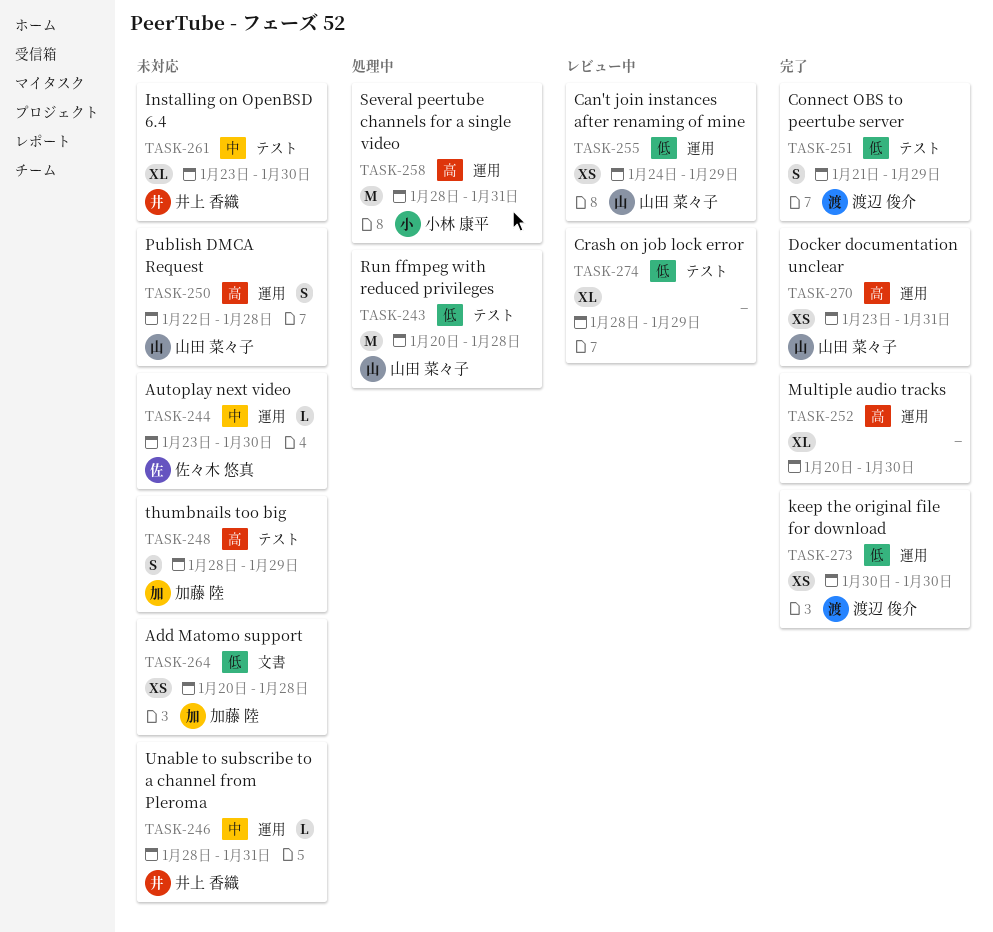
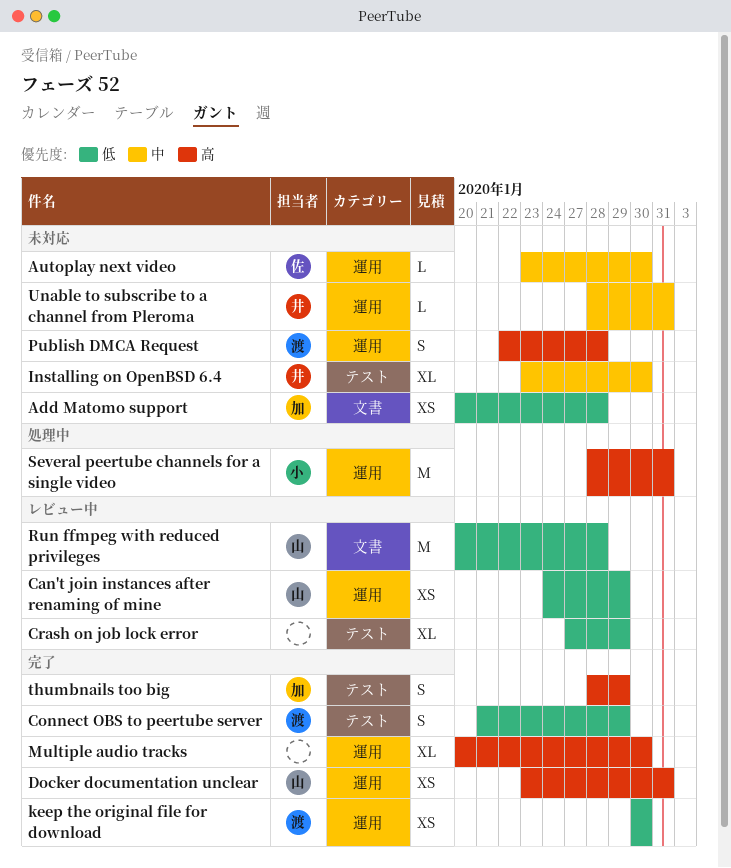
Crash on job lock error, start: Jan 28 -> Jan 27
Publish DMCA Request, owner: 山田 菜々子 -> 渡辺 俊介
Run ffmpeg with reduced privileges, status: 処理中 -> レビュー中
Run ffmpeg with reduced privileges, label: テスト -> 文書
thumbnails too big, status: 未対応 -> 完了

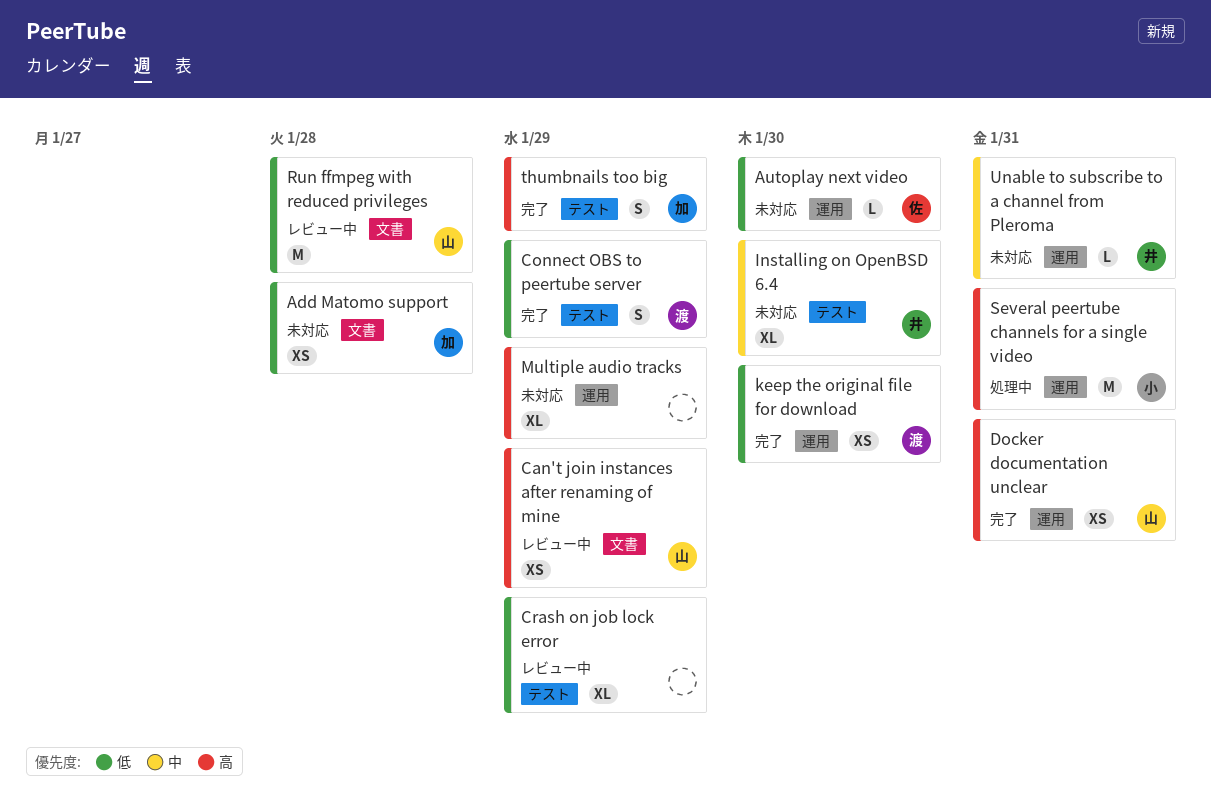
Autoplay next video, priority: 中 -> 低
Can't join instances after renaming of mine, priority: 低 -> 高
Can't join instances after renaming of mine, label: 運用 -> 文書
Multiple audio tracks, status: 完了 -> 未対応
Multiple audio tracks, due: Jan 30 -> Jan 29
Publish DMCA Request: present -> none

